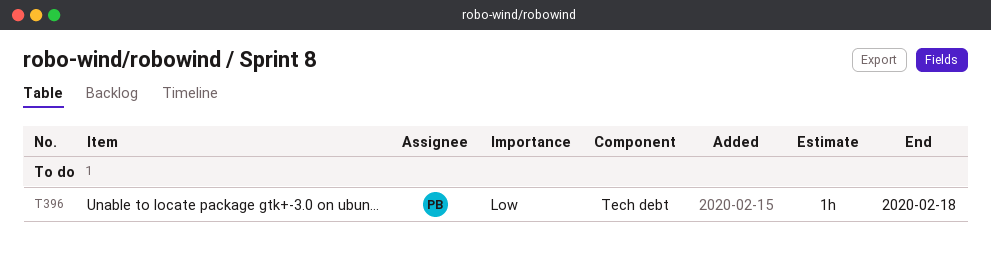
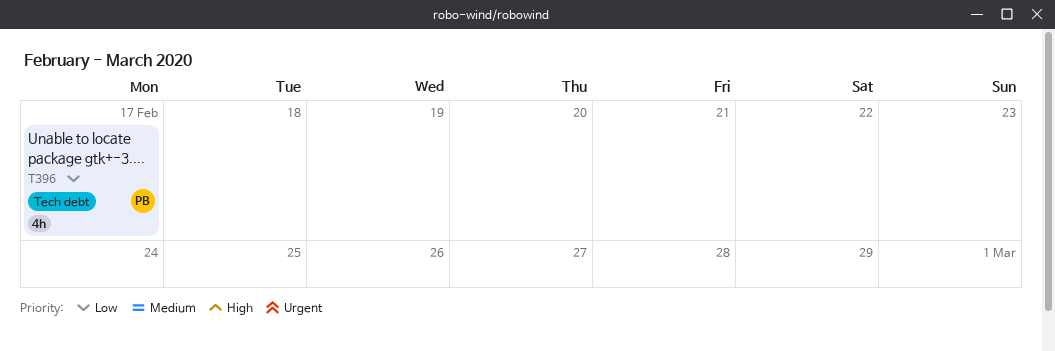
T396, estimate: 1h -> 4h
T396, due: Feb 18 -> Feb 17

